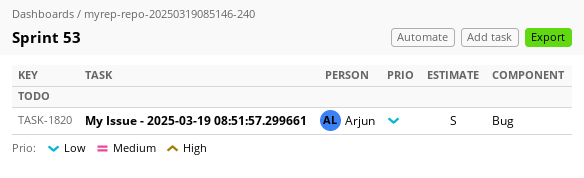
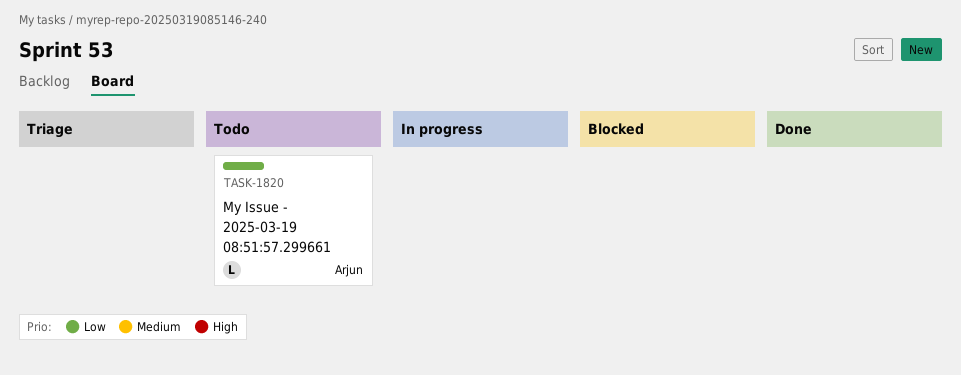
TASK-1820, estimate: S -> L

